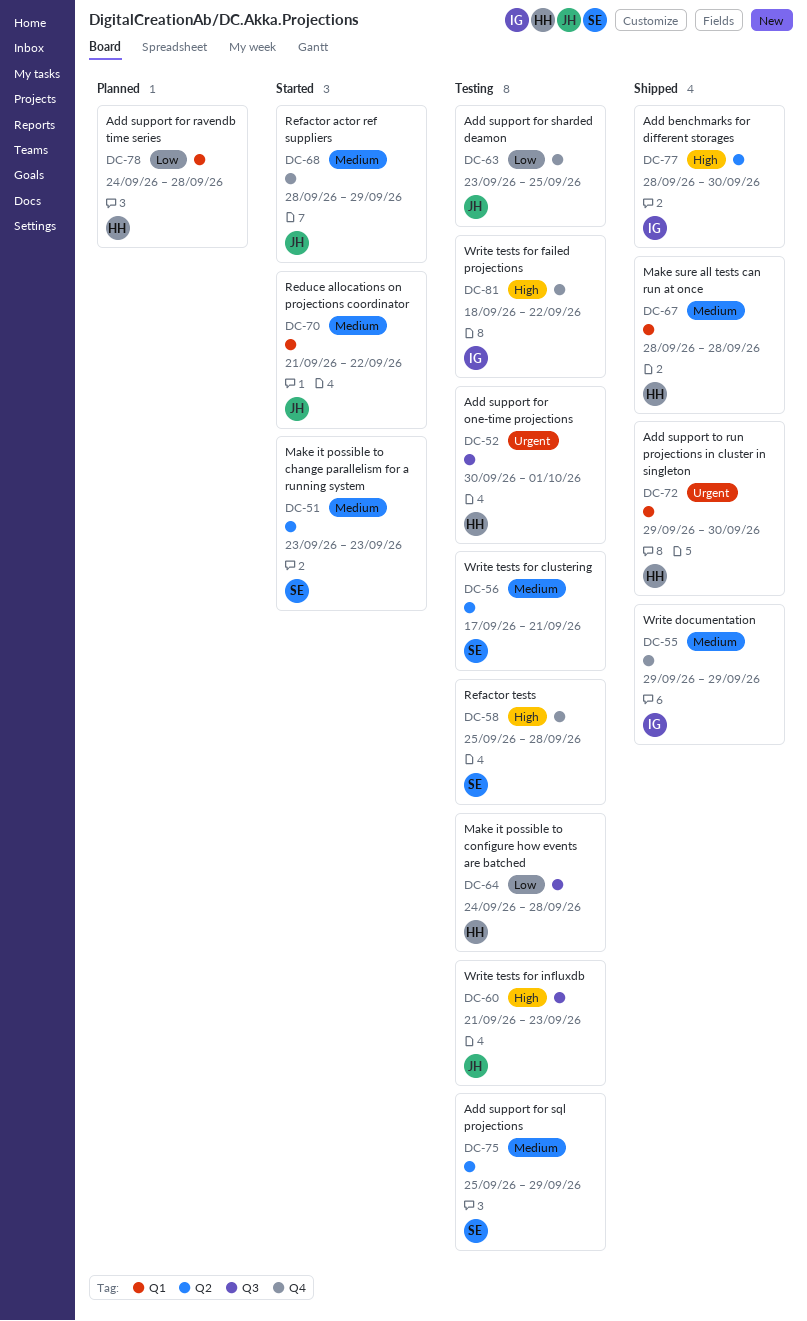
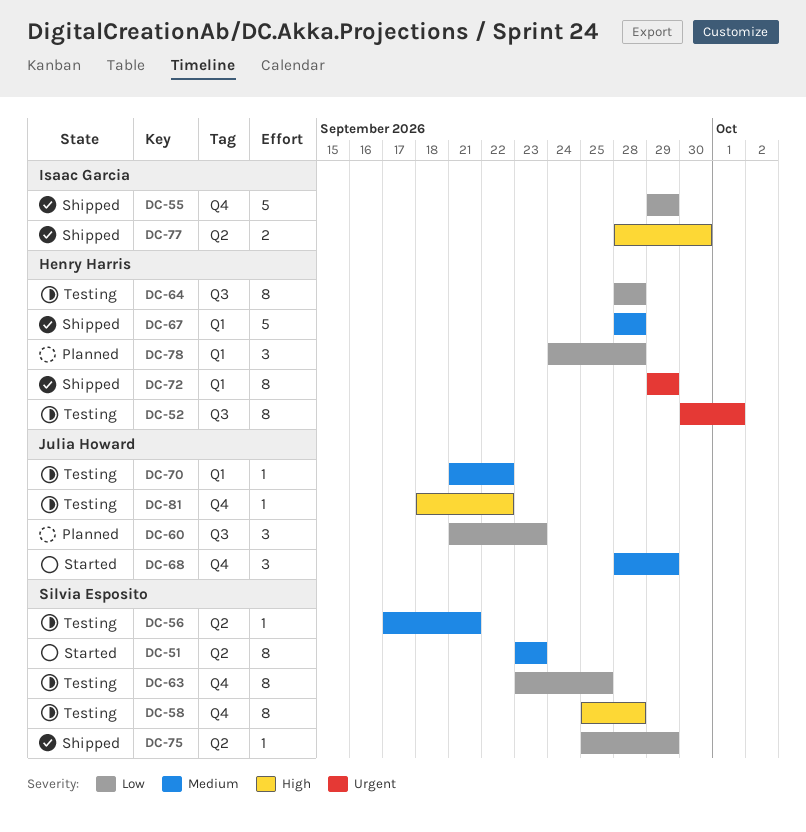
DC-55, priority: Medium -> Low
DC-60, status: Testing -> Planned
DC-60, priority: High -> Low
DC-63, owner: Julia Howard -> Silvia Esposito
DC-64, start: Sep 24 -> Sep 28
DC-70, status: Started -> Testing
DC-72, due: Sep 30 -> Sep 29
DC-75, status: Testing -> Shipped
DC-75, priority: Medium -> Low
DC-81, owner: Isaac Garcia -> Julia Howard

